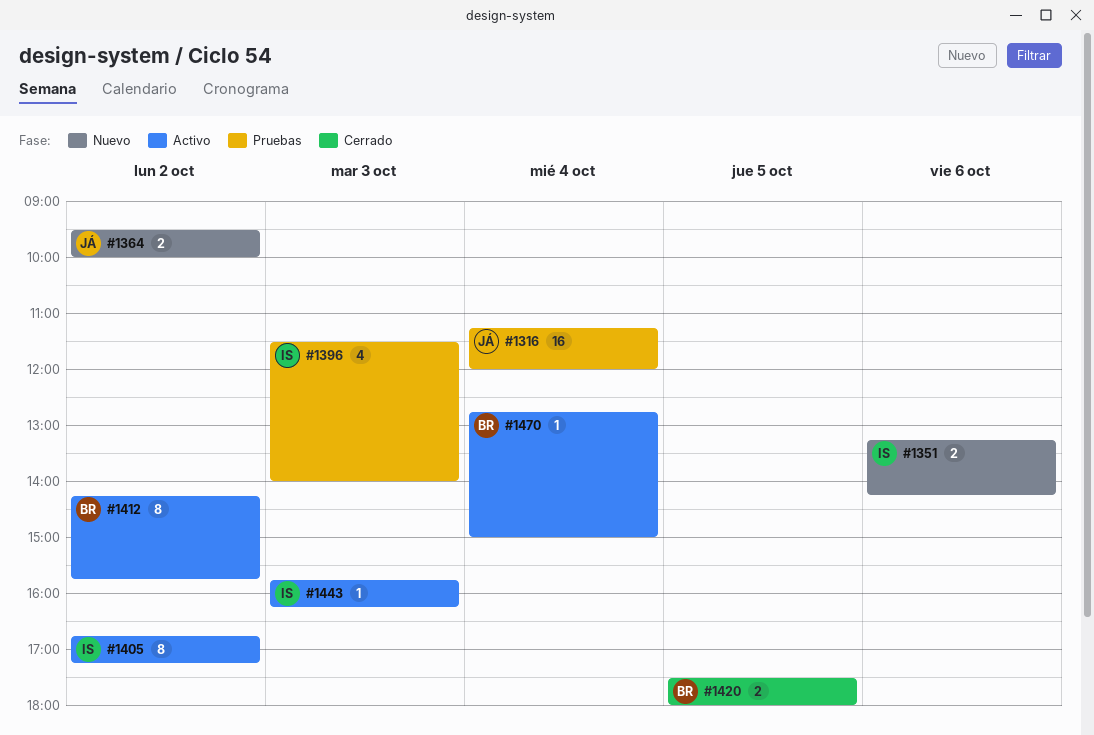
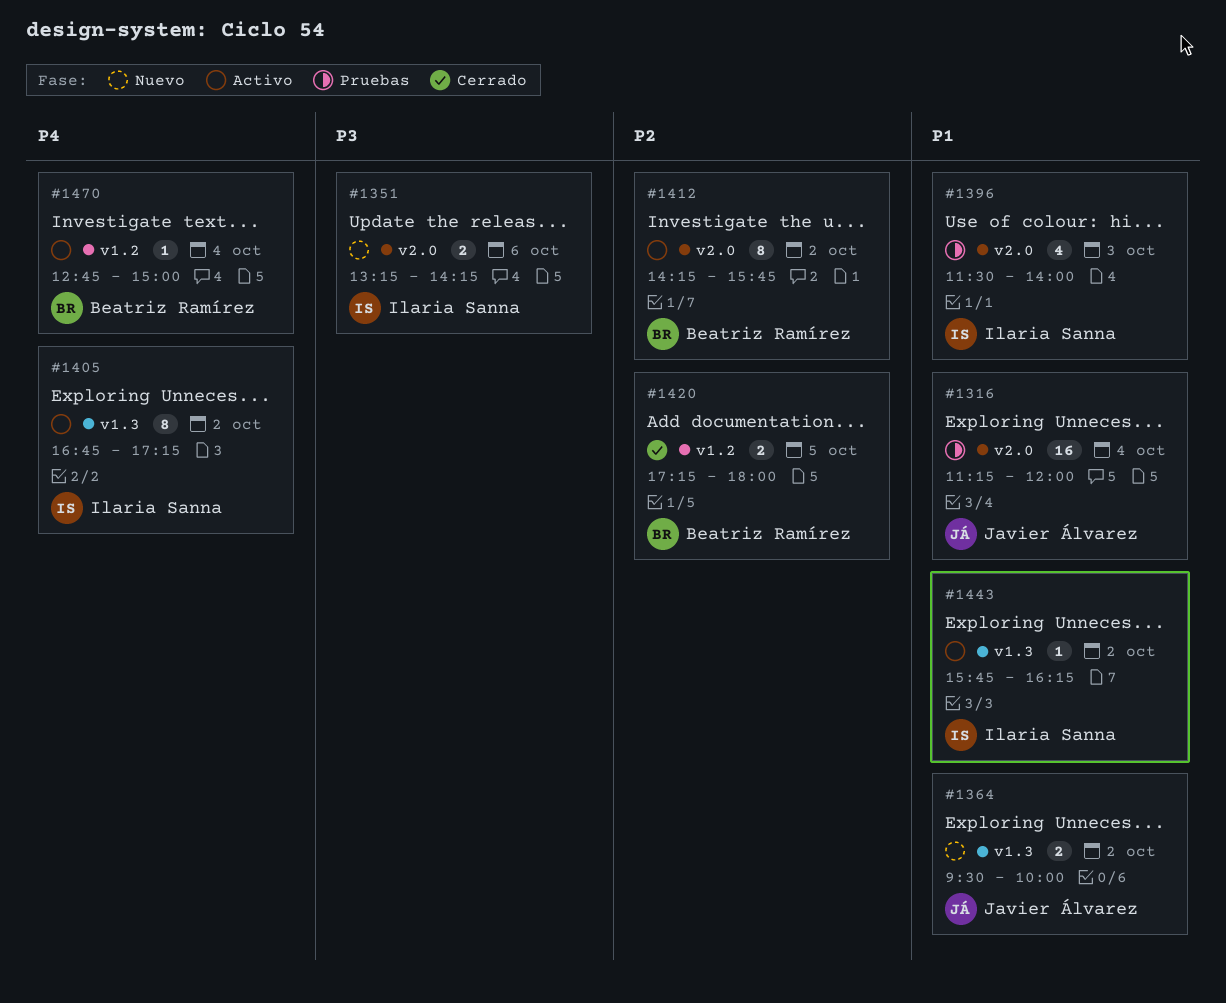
#1420, begins: 17:30 -> 17:15
#1443, day: Oct 3 -> Oct 2

